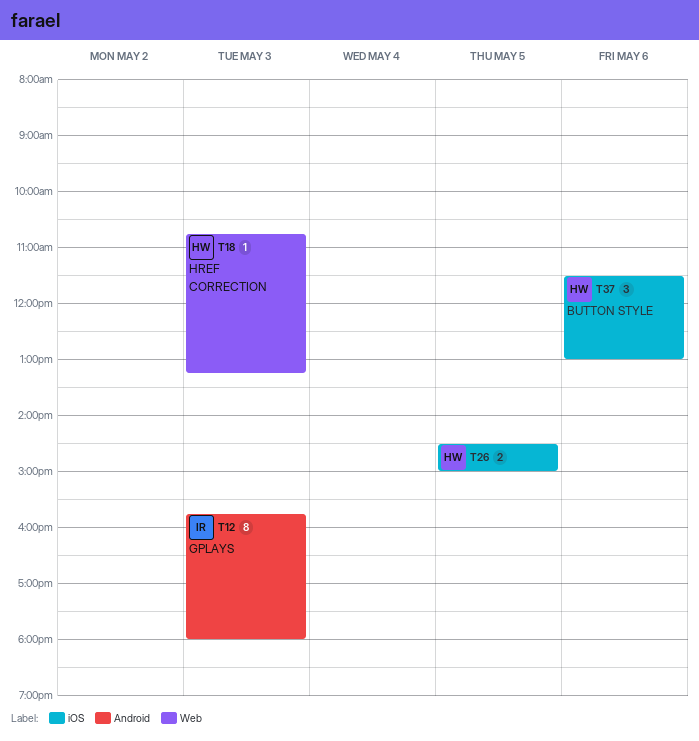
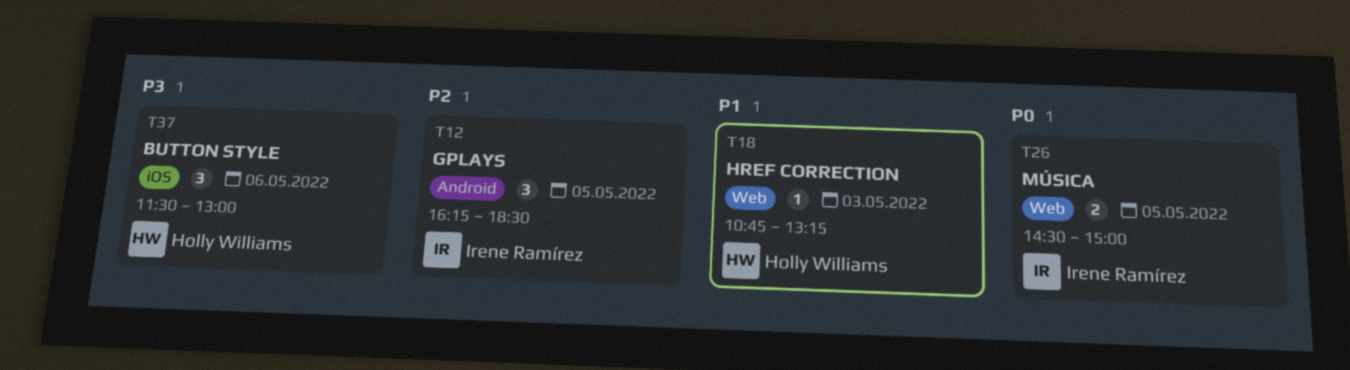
T12, estimate: 8 -> 3
T12, day: May 3 -> May 5
T12, begins: 15:45 -> 16:15
T12, ends: 18:00 -> 18:30
T26, owner: Holly Williams -> Irene Ramírez
T26, label: iOS -> Web

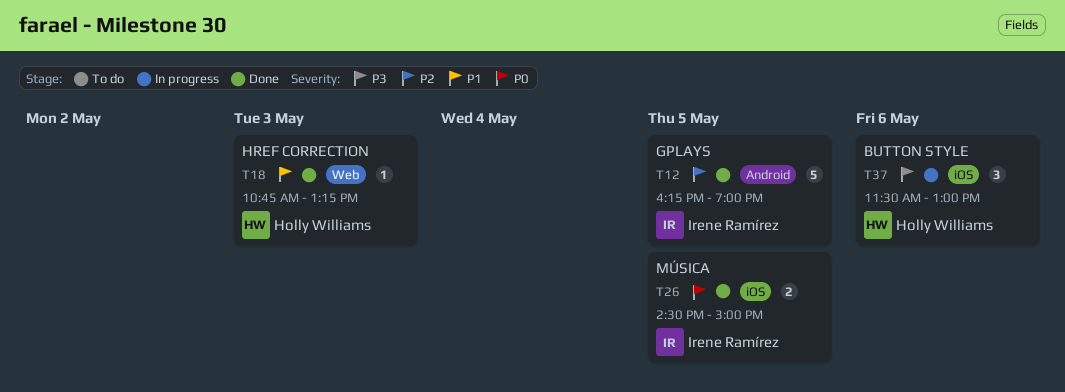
T12, estimate: 3 -> 5
T12, ends: 18:30 -> 19:00
T26, label: Web -> iOS

